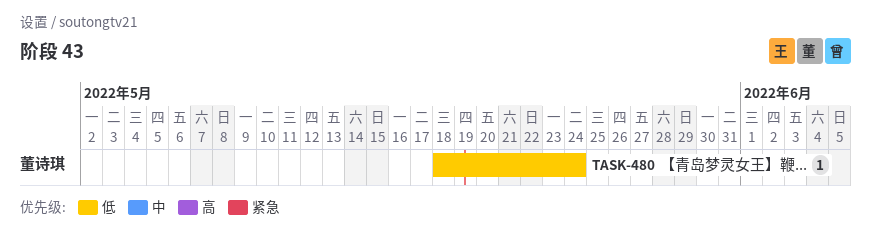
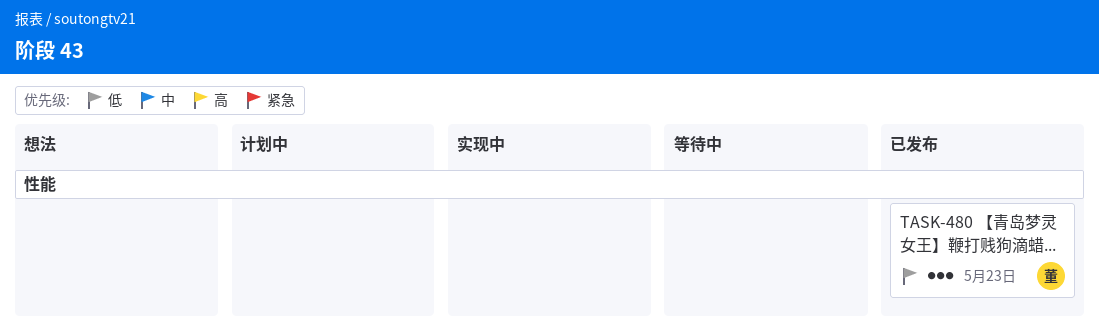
TASK-480, estimate: 1 -> 3
TASK-480, due: May 24 -> May 23

